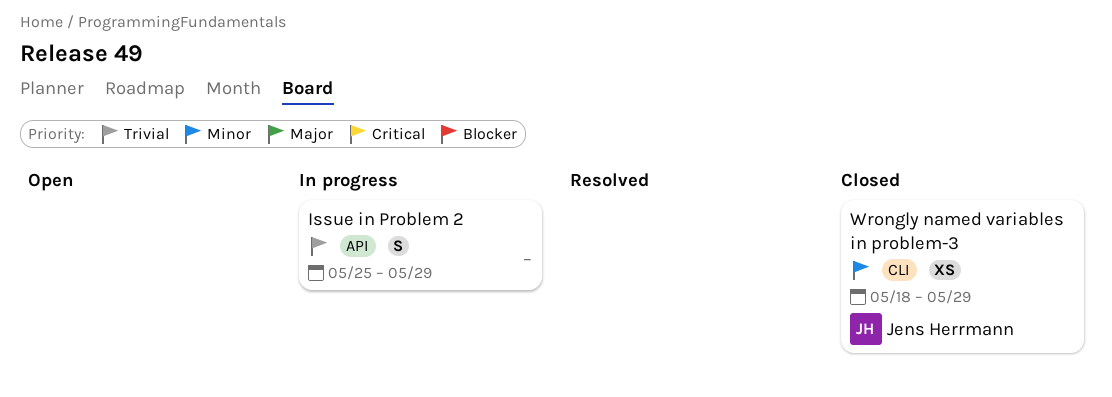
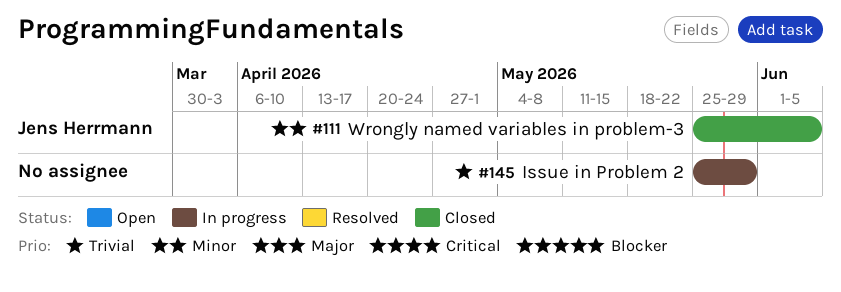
Wrongly named variables in problem-3, start: May 18 -> May 25
Wrongly named variables in problem-3, due: May 29 -> Jun 5

